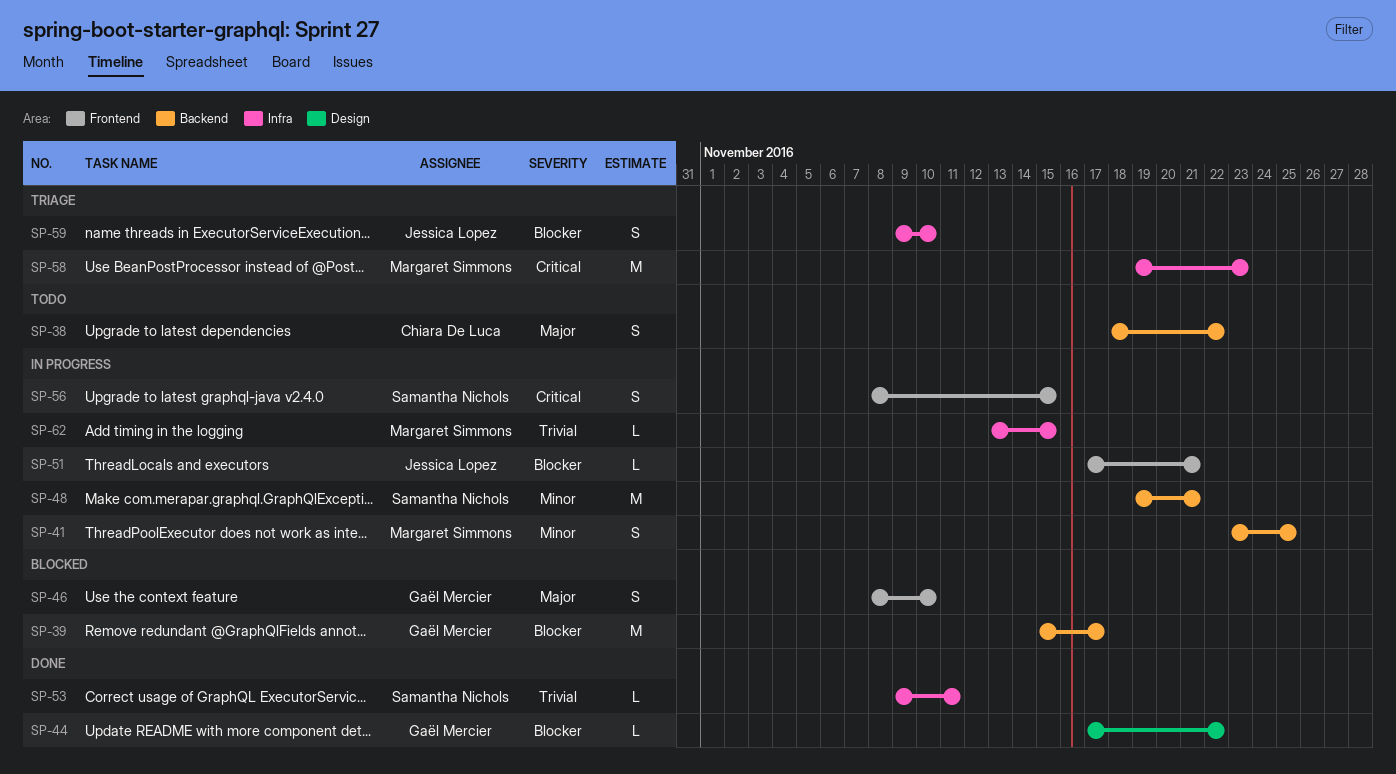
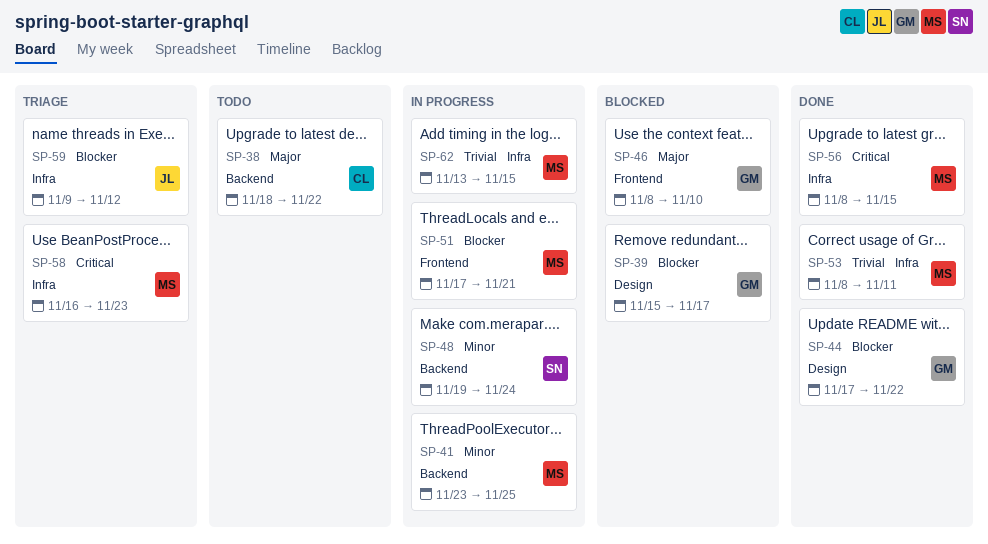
SP-39, label: Backend -> Design
SP-48, due: Nov 21 -> Nov 24
SP-51, owner: Jessica Lopez -> Margaret Simmons
SP-53, owner: Samantha Nichols -> Margaret Simmons
SP-53, start: Nov 9 -> Nov 8
SP-56, status: In progress -> Done
SP-56, owner: Samantha Nichols -> Margaret Simmons
SP-56, label: Frontend -> Infra
SP-58, start: Nov 19 -> Nov 16
SP-59, due: Nov 10 -> Nov 12

